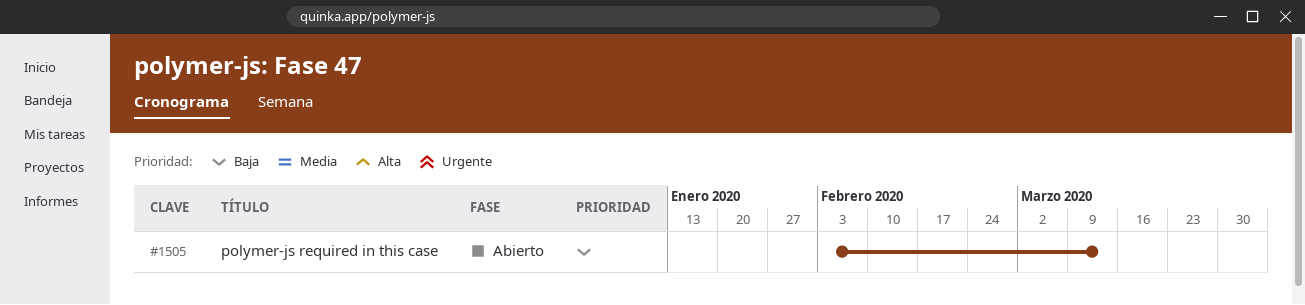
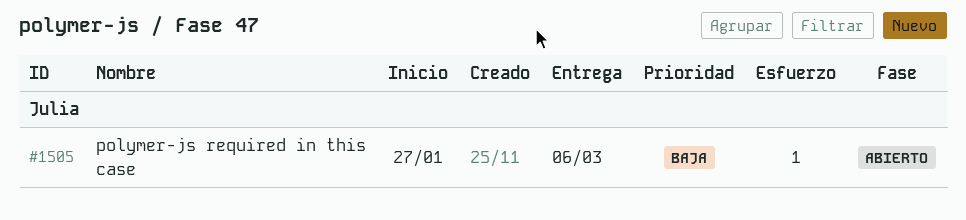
#1505, start: Feb 3 -> Jan 27
#1505, due: Mar 13 -> Mar 6

